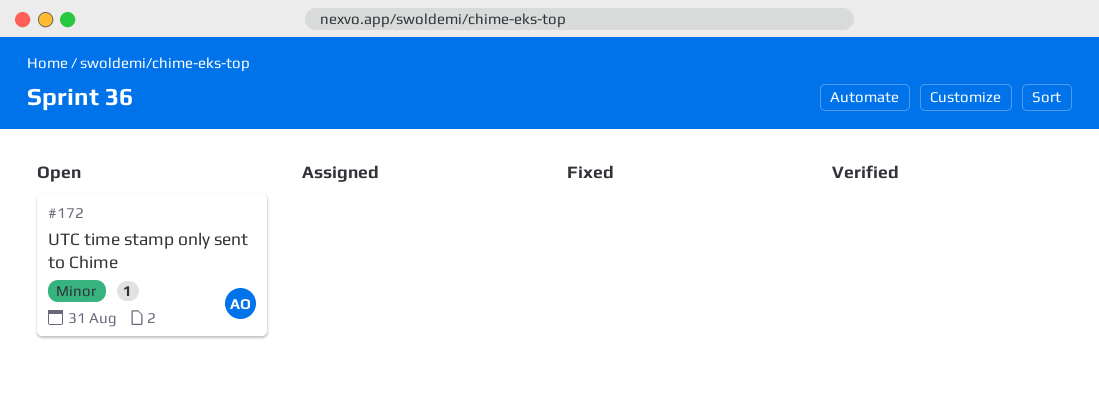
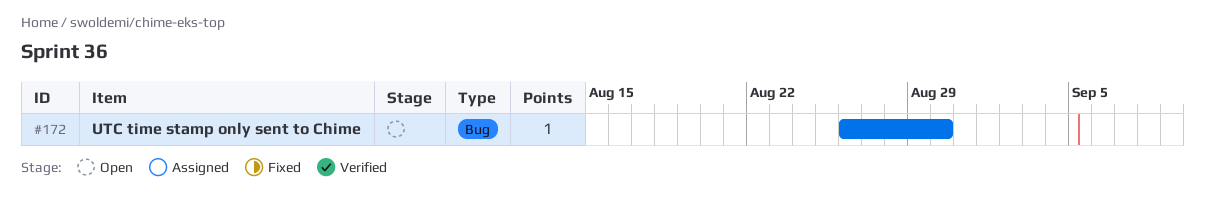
#172, due: Aug 31 -> Aug 30

